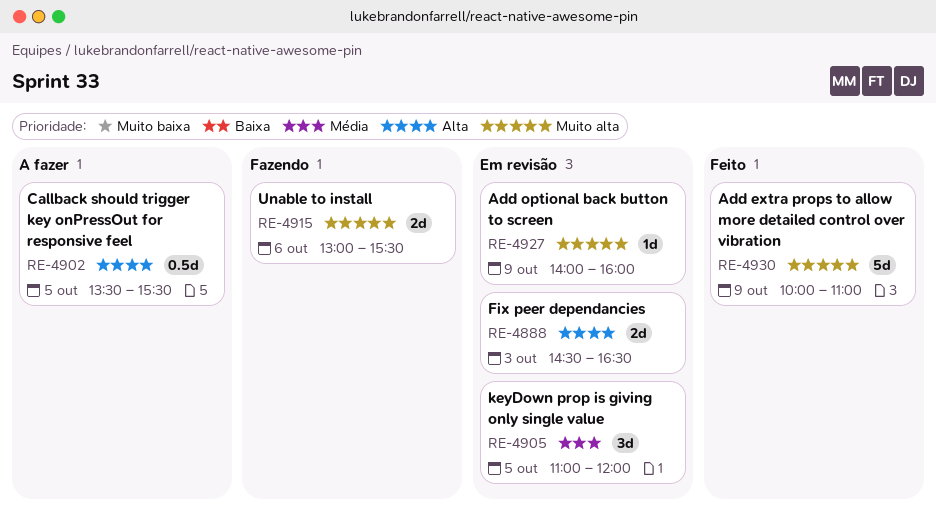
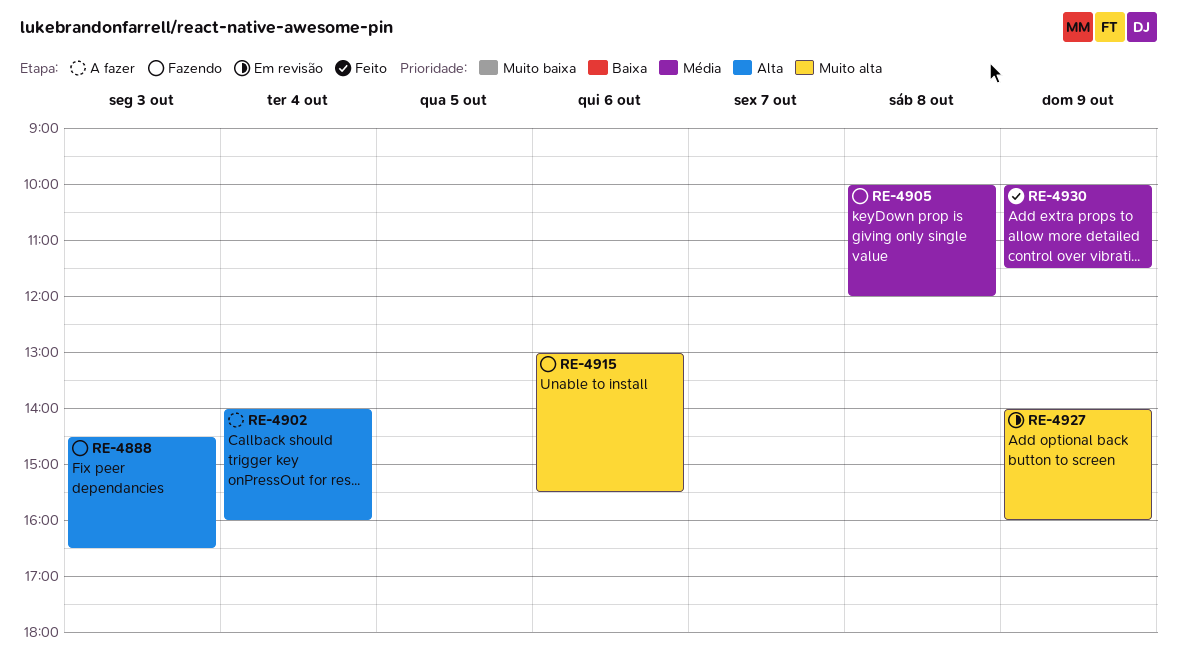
RE-4888, status: Em revisão -> Fazendo
RE-4902, day: Oct 5 -> Oct 4
RE-4902, begins: 13:30 -> 14:00
RE-4902, ends: 15:30 -> 16:00
RE-4905, status: Em revisão -> Fazendo
RE-4905, day: Oct 5 -> Oct 8
RE-4905, begins: 11:00 -> 10:00
RE-4930, priority: Muito alta -> Média
RE-4930, ends: 11:00 -> 11:30

